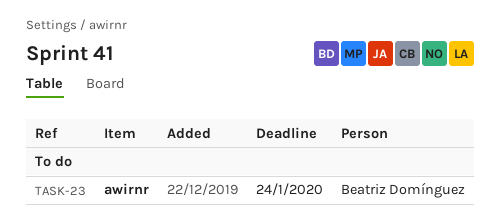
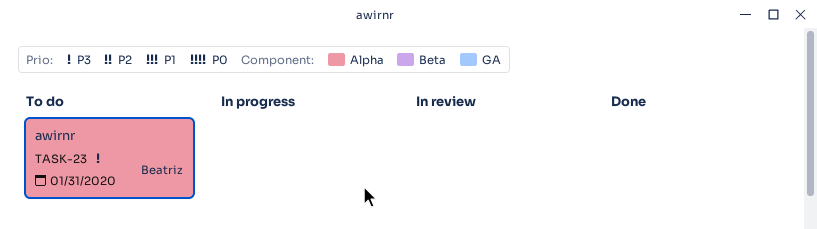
TASK-23, due: Jan 24 -> Jan 31

